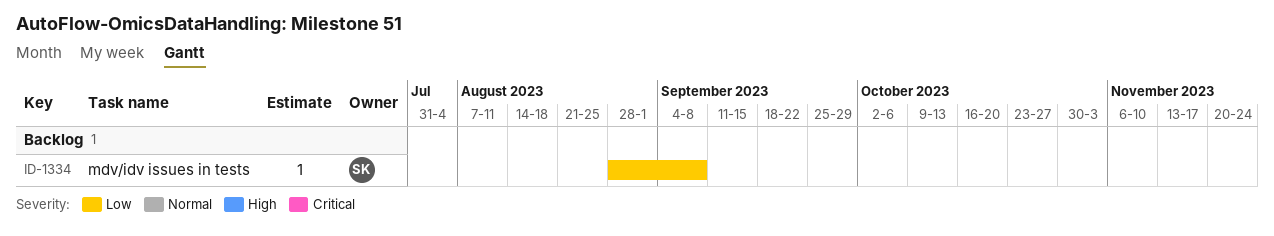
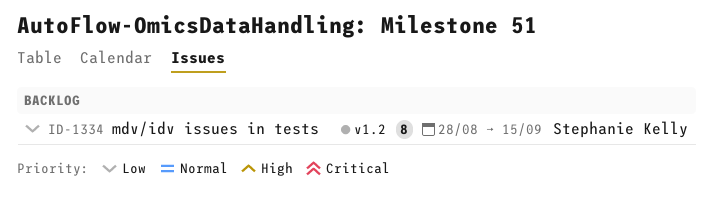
ID-1334, estimate: 1 -> 8
ID-1334, due: Sep 8 -> Sep 15

